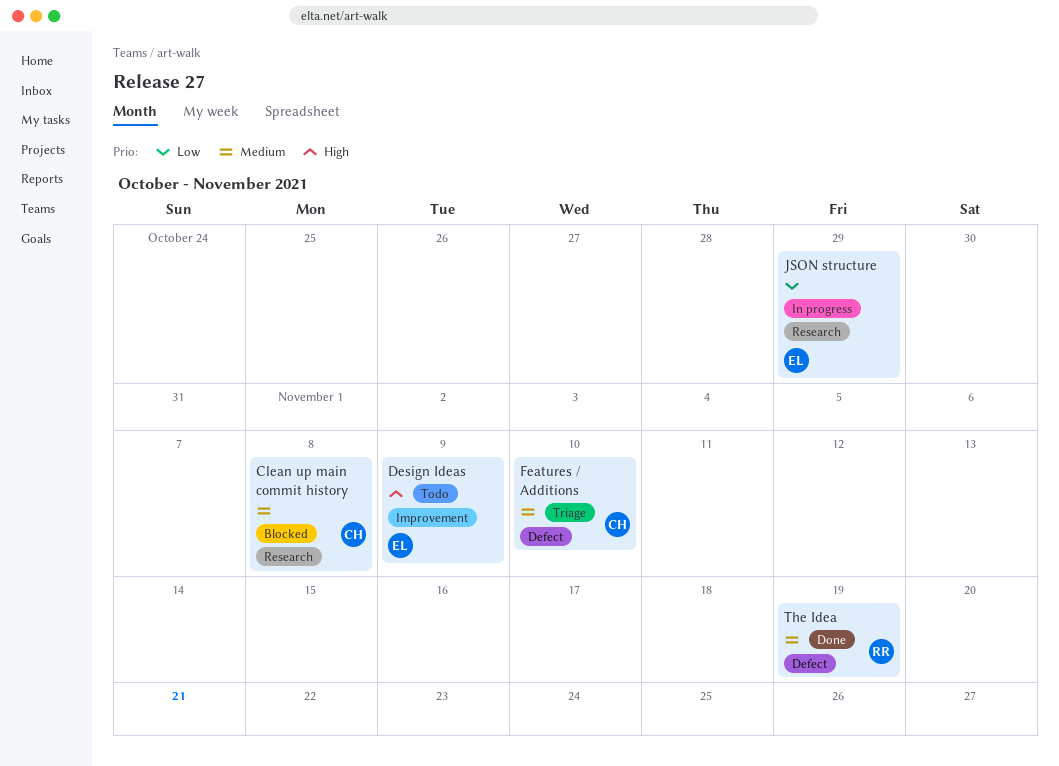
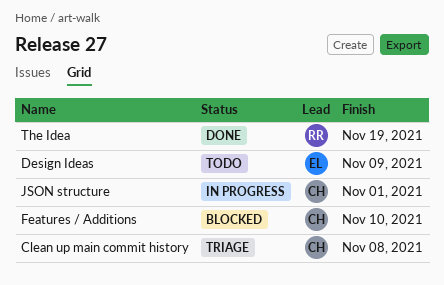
Clean up main commit history, status: Blocked -> Triage
Features / Additions, status: Triage -> Blocked
JSON structure, owner: EL -> CH
JSON structure, due: Oct 29 -> Nov 1

